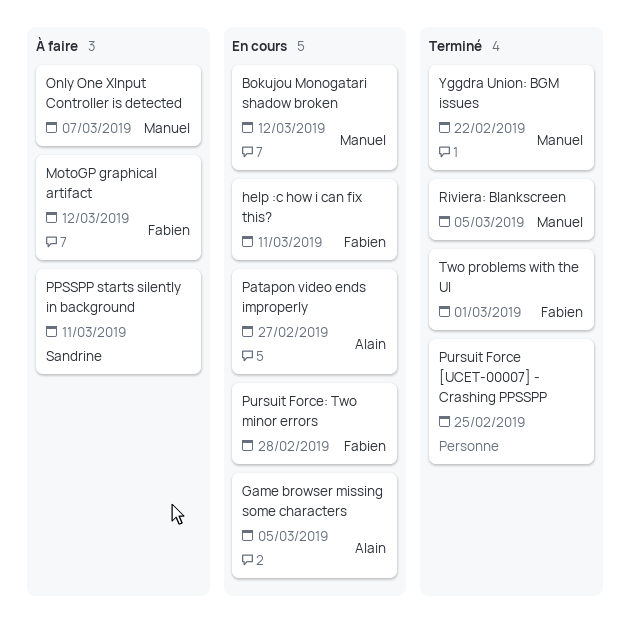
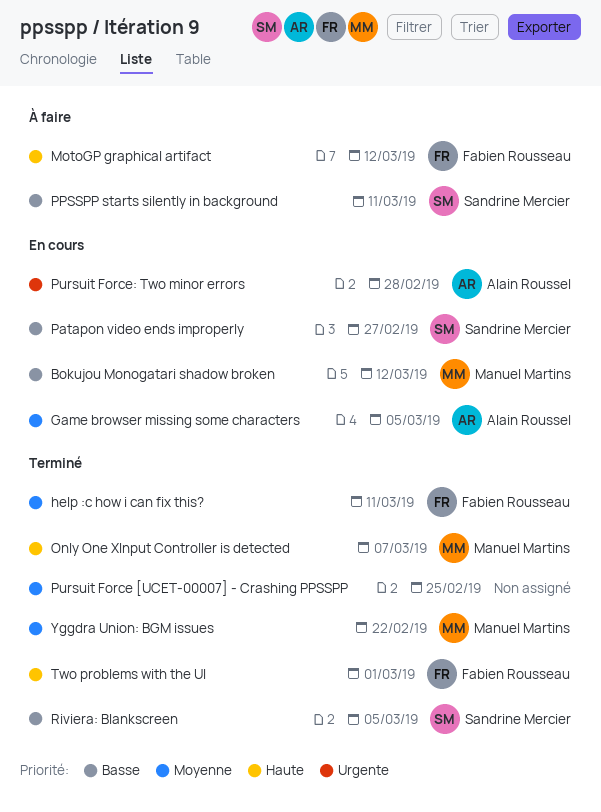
help :c how i can fix this?, status: En cours -> Terminé
Only One XInput Controller is detected, status: À faire -> Terminé
Patapon video ends improperly, owner: Alain Roussel -> Sandrine Mercier
Pursuit Force: Two minor errors, owner: Fabien Rousseau -> Alain Roussel
Riviera: Blankscreen, owner: Manuel Martins -> Sandrine Mercier

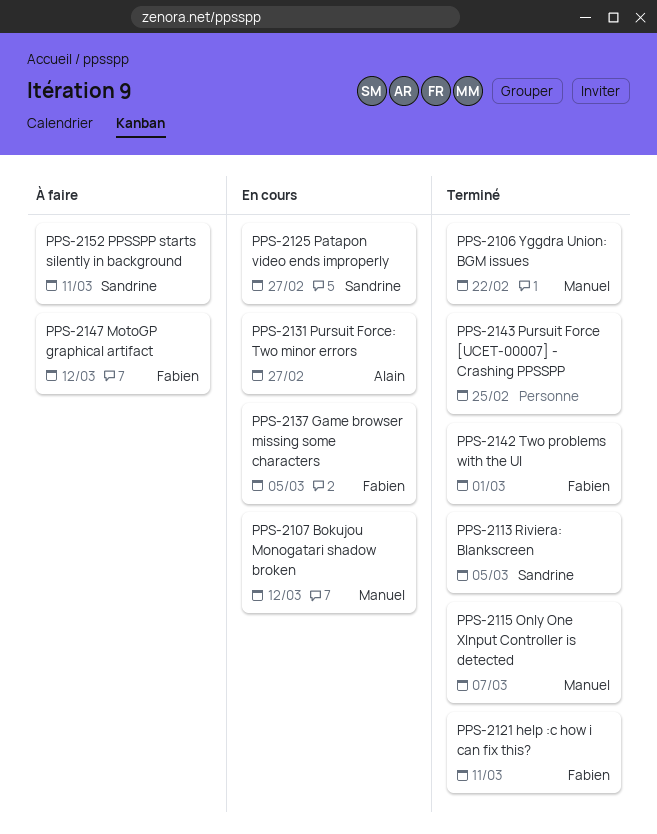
Game browser missing some characters, owner: Alain Roussel -> Fabien Rousseau
Pursuit Force: Two minor errors, due: Feb 28 -> Feb 27

